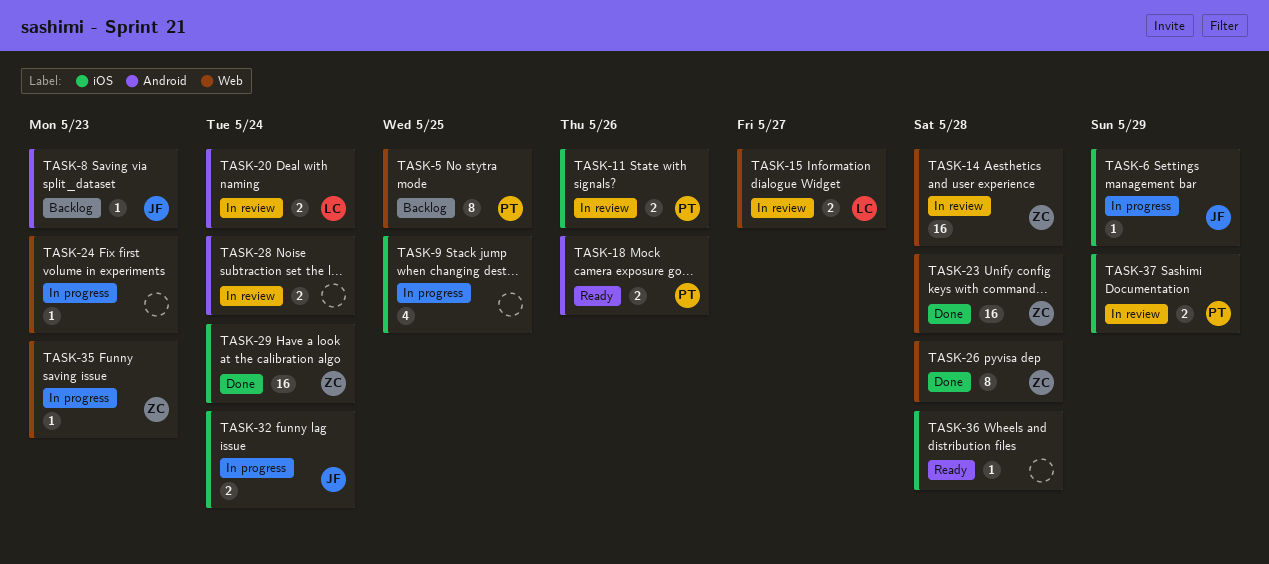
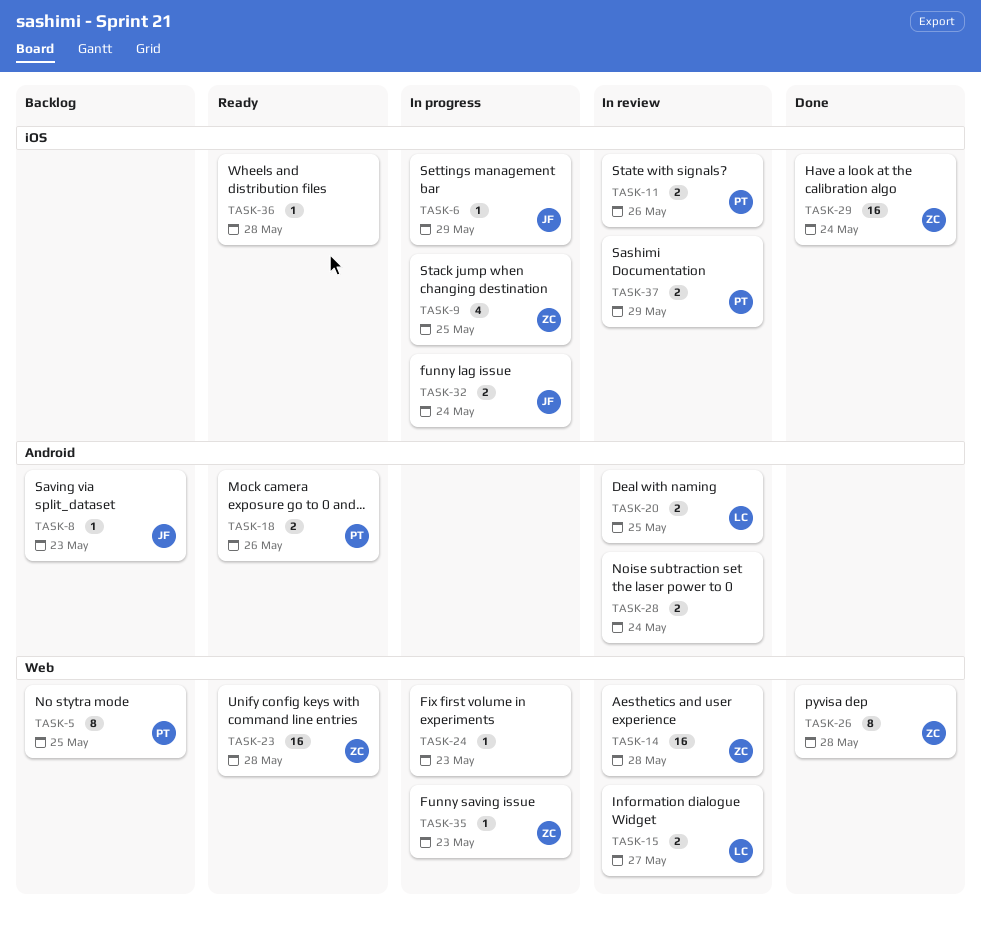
TASK-9, owner: none -> ZC
TASK-20, due: May 24 -> May 25
TASK-23, status: Done -> Ready

